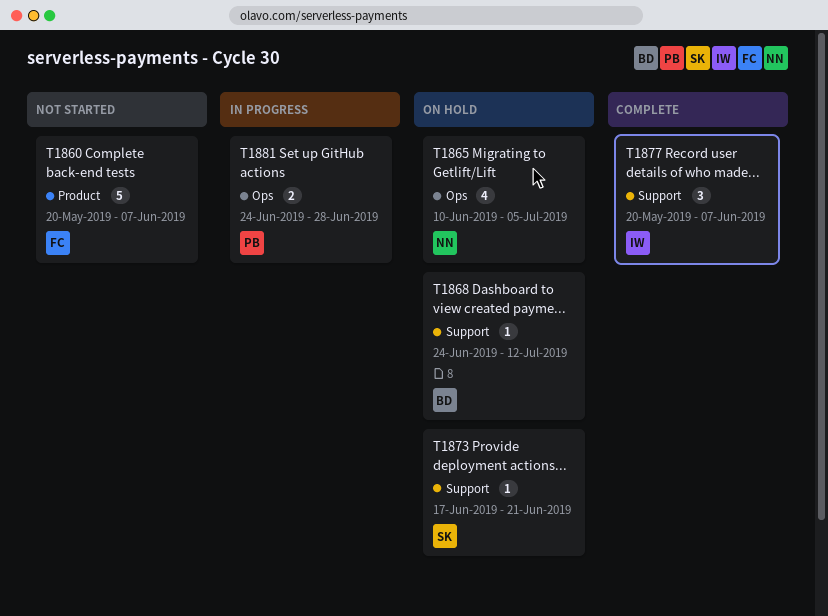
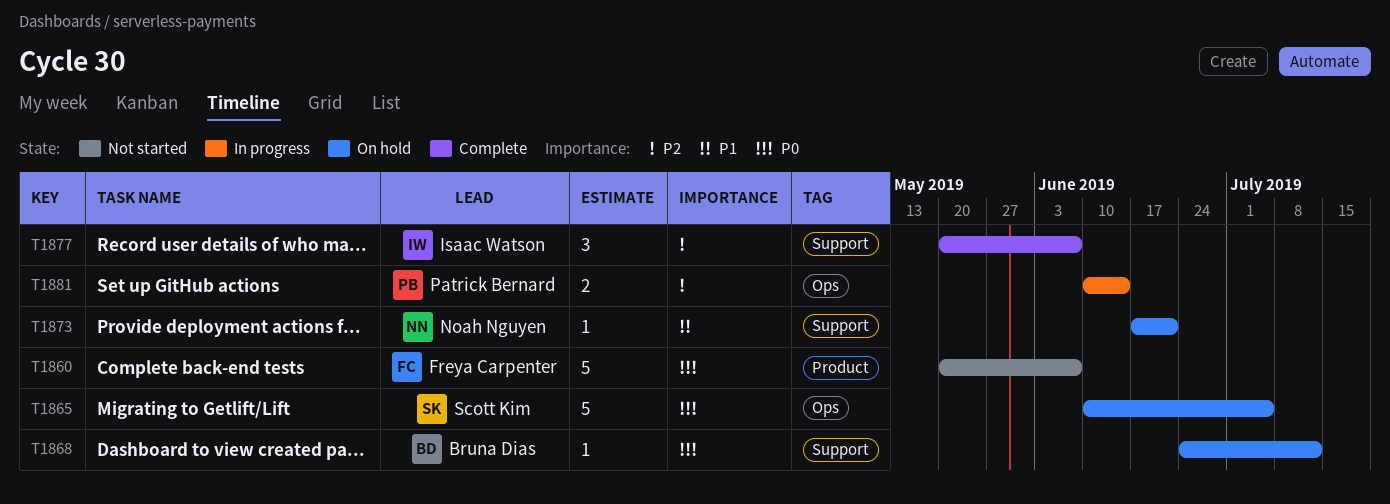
T1865, owner: Noah Nguyen -> Scott Kim
T1865, estimate: 4 -> 5
T1873, owner: Scott Kim -> Noah Nguyen
T1881, start: Jun 24 -> Jun 10
T1881, due: Jun 28 -> Jun 14

